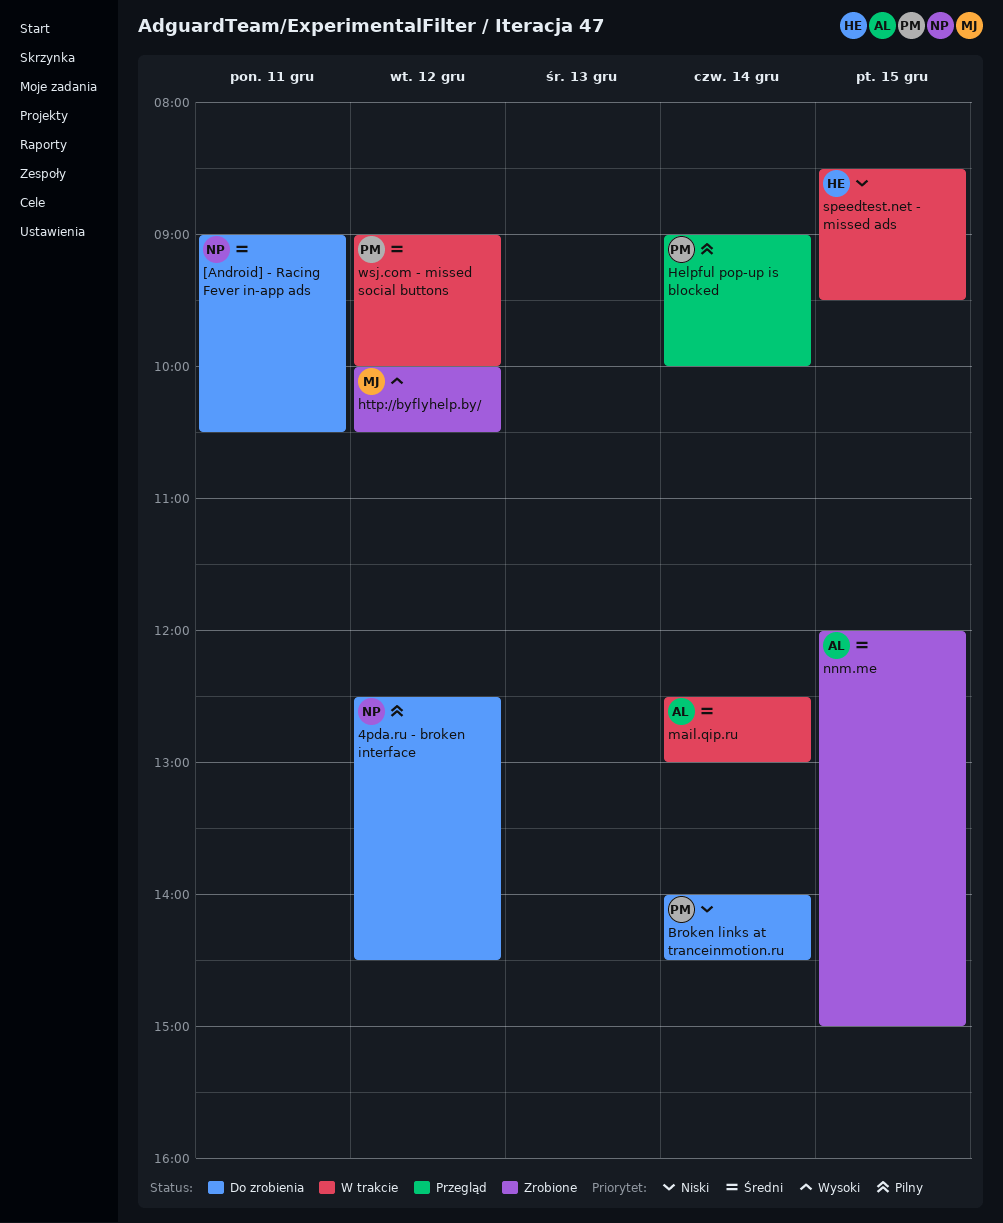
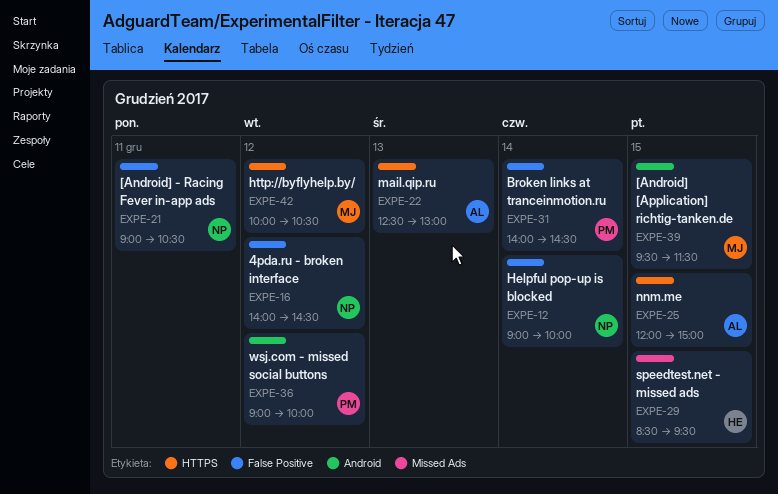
4pda.ru - broken interface, begins: 12:30 -> 14:00
[Android] [Application] richtig-tanken.de: none -> present
Helpful pop-up is blocked, owner: PM -> NP
mail.qip.ru, day: Dec 14 -> Dec 13

